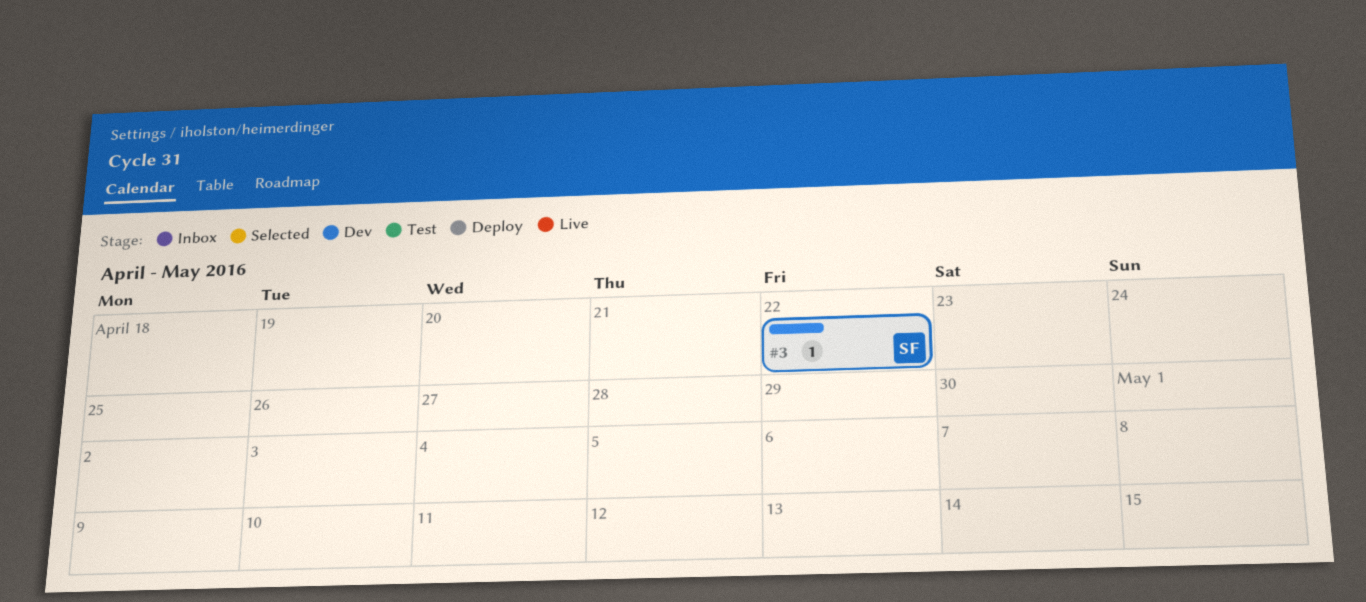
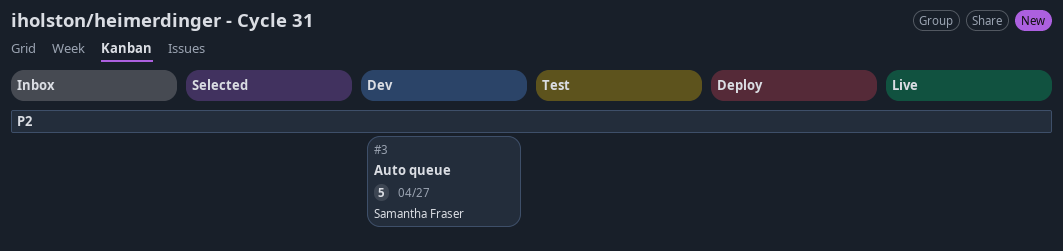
#3, estimate: 1 -> 5
#3, due: Apr 22 -> Apr 27

